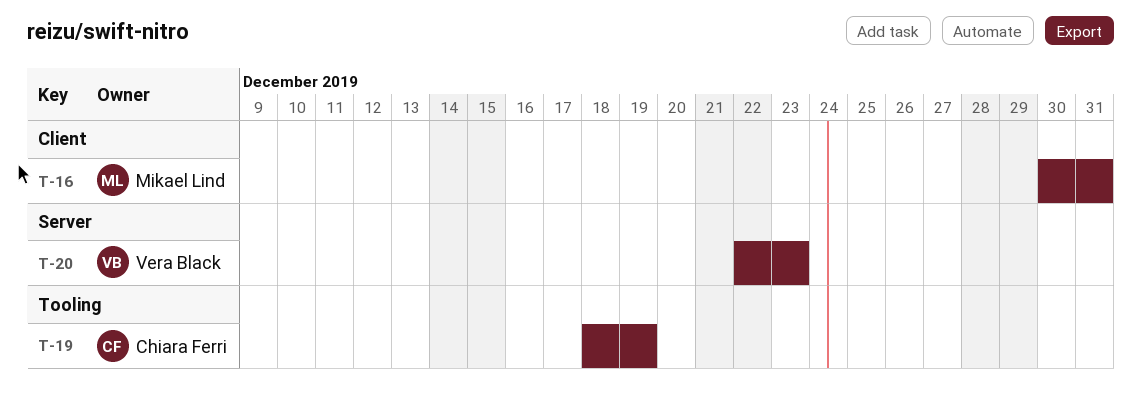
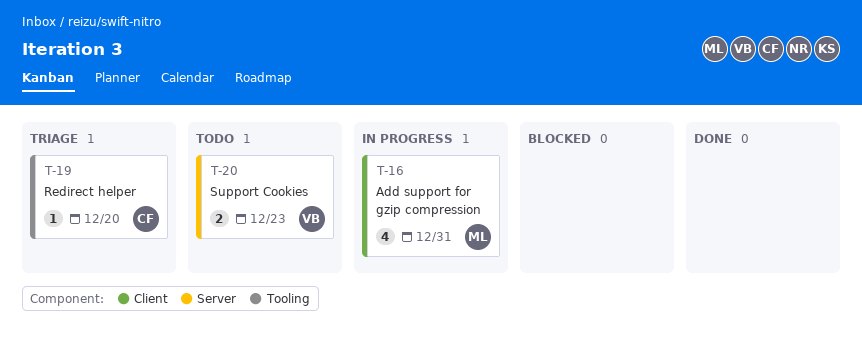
T-19, due: Dec 19 -> Dec 20

